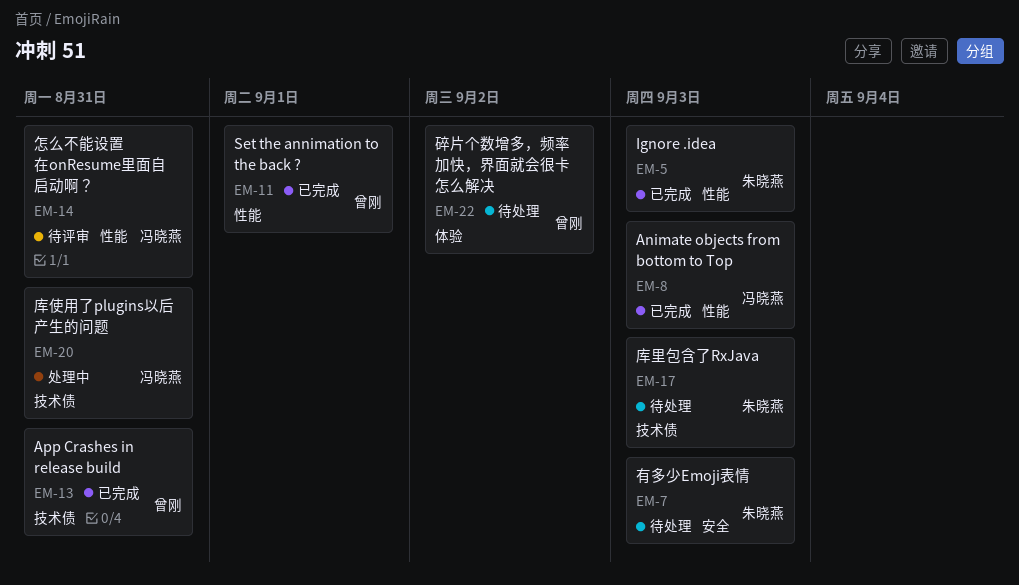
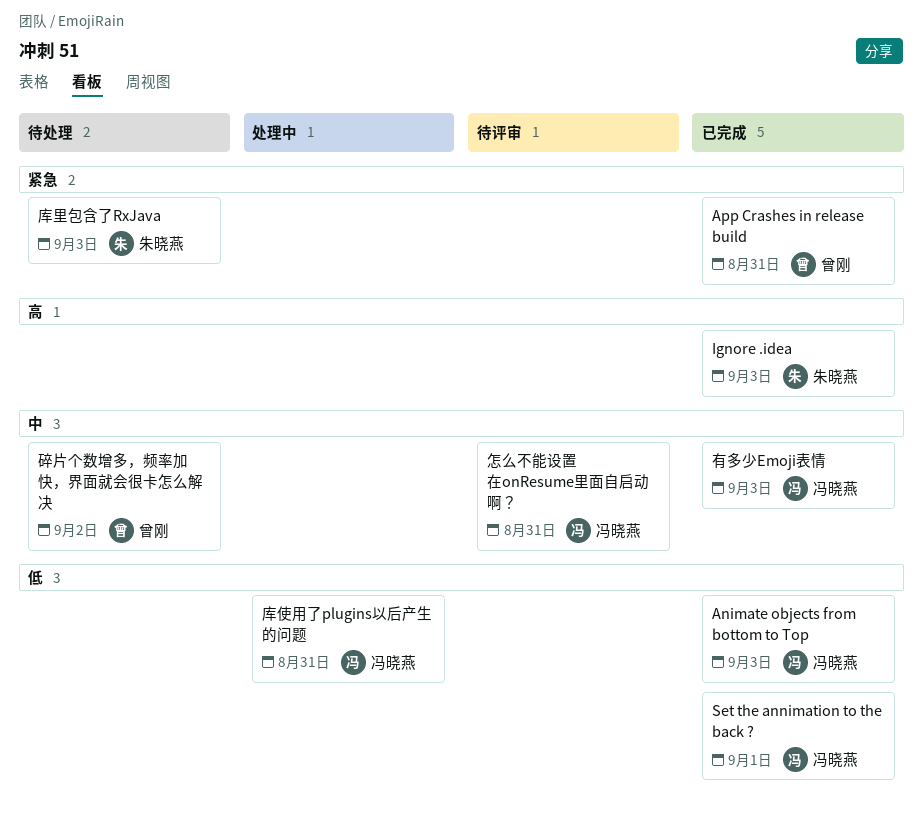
Set the annimation to the back ?, owner: 曾刚 -> 冯晓燕
有多少Emoji表情, status: 待处理 -> 已完成
有多少Emoji表情, owner: 朱晓燕 -> 冯晓燕

